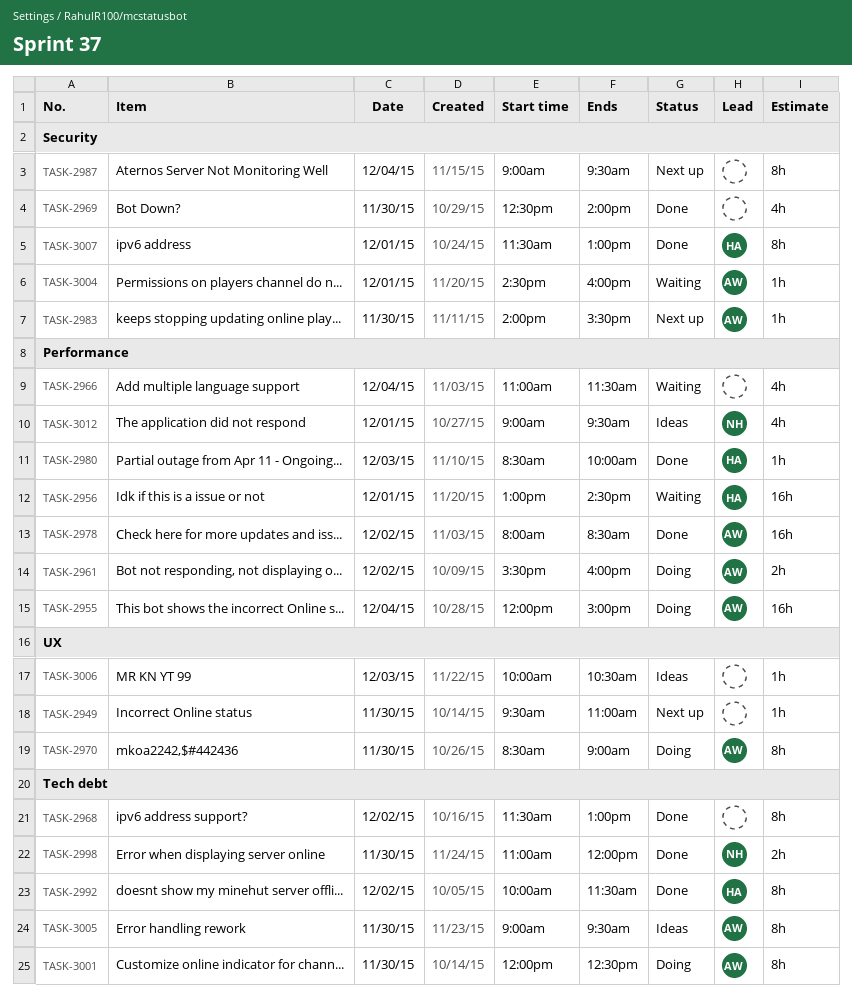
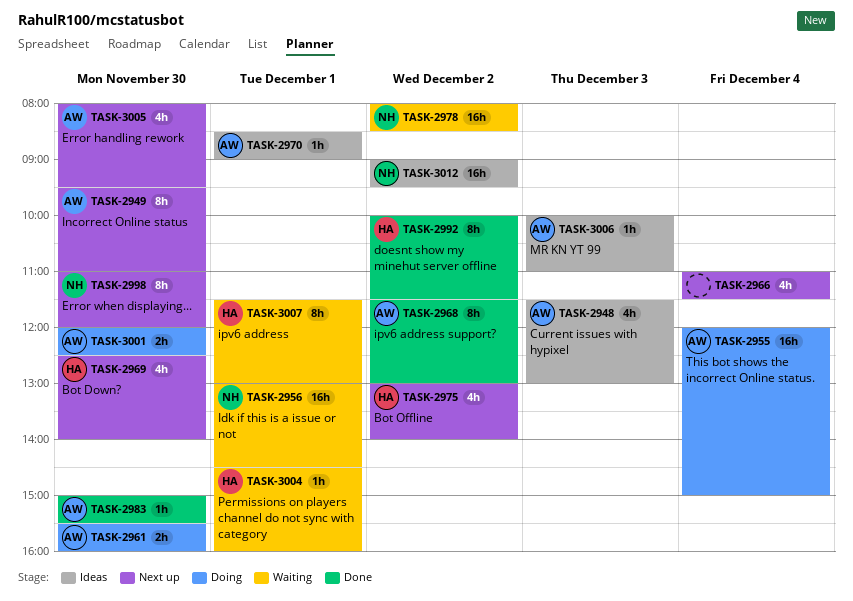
TASK-2948: none -> present
TASK-2949, owner: none -> AW
TASK-2949, estimate: 1h -> 8h
TASK-2956, owner: HA -> NH
TASK-2961, day: Dec 2 -> Nov 30
TASK-2966, status: Waiting -> Next up
TASK-2968, owner: none -> AW
TASK-2969, status: Done -> Next up
TASK-2969, owner: none -> HA
TASK-2970, status: Doing -> Ideas
TASK-2970, estimate: 8h -> 1h
TASK-2970, day: Nov 30 -> Dec 1
TASK-2975: none -> present
TASK-2978, status: Done -> Waiting
TASK-2978, owner: AW -> NH
TASK-2980: present -> none
TASK-2983, status: Next up -> Done
TASK-2983, begins: 14:00 -> 15:00
TASK-2987: present -> none
TASK-2998, status: Done -> Next up
TASK-2998, estimate: 2h -> 8h
TASK-3001, estimate: 8h -> 2h
TASK-3004, owner: AW -> HA
TASK-3005, status: Ideas -> Next up
TASK-3005, estimate: 8h -> 4h
TASK-3005, begins: 09:00 -> 08:00
TASK-3006, owner: none -> AW
TASK-3006, ends: 10:30 -> 11:00
TASK-3007, status: Done -> Waiting
TASK-3012, estimate: 4h -> 16h
TASK-3012, day: Dec 1 -> Dec 2

